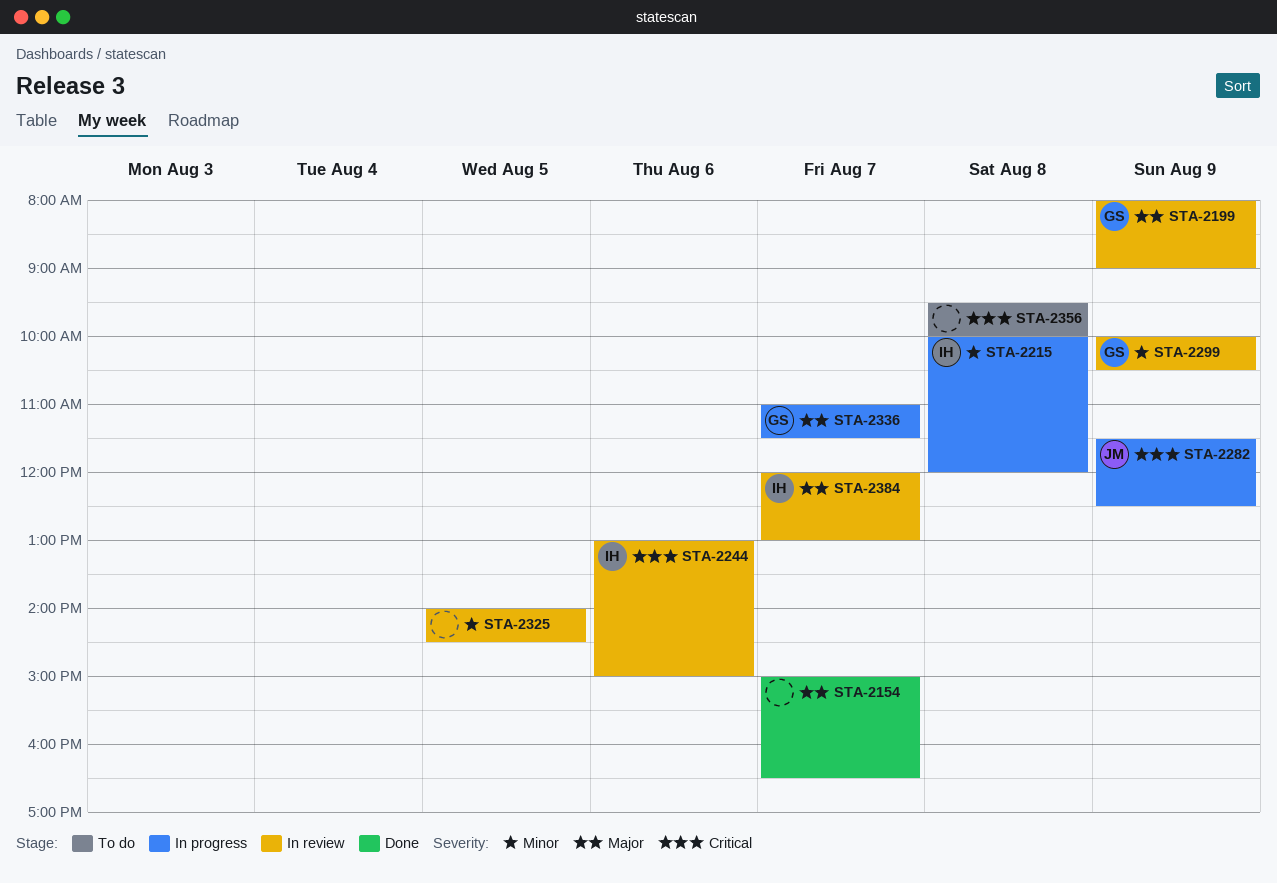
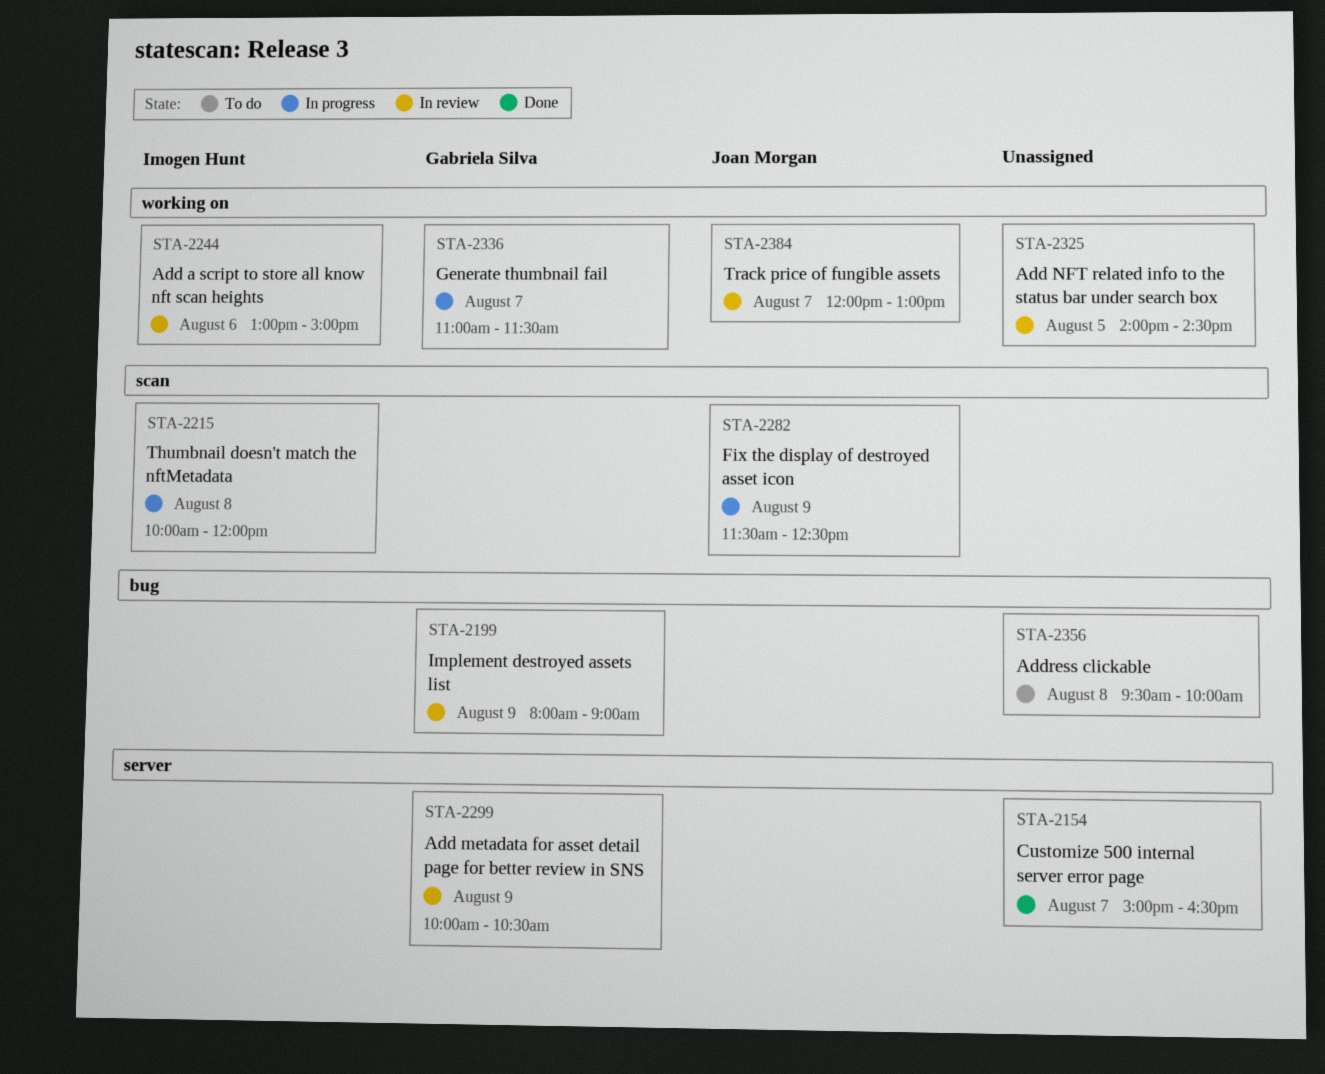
STA-2384, owner: Imogen Hunt -> Joan Morgan

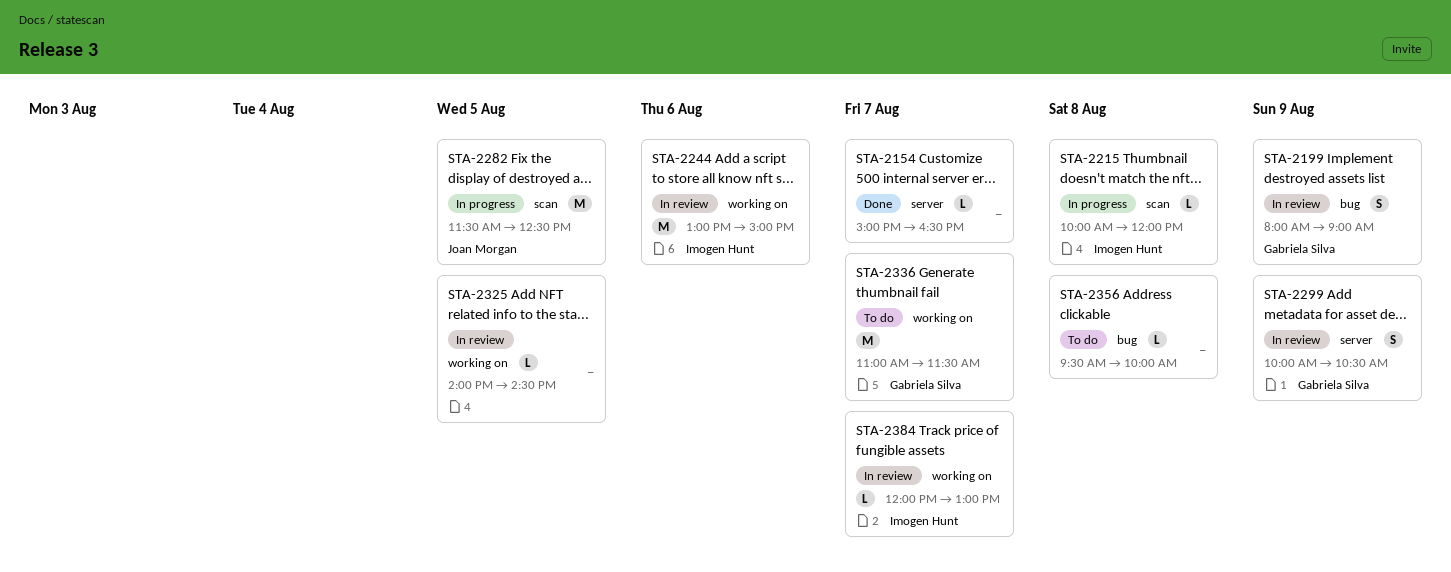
STA-2282, day: Aug 9 -> Aug 5
STA-2336, status: In progress -> To do
STA-2384, owner: Joan Morgan -> Imogen Hunt

